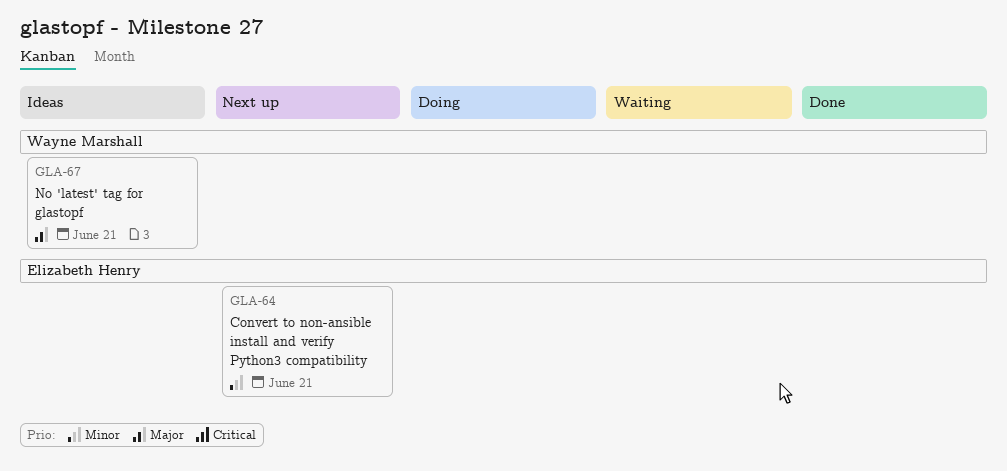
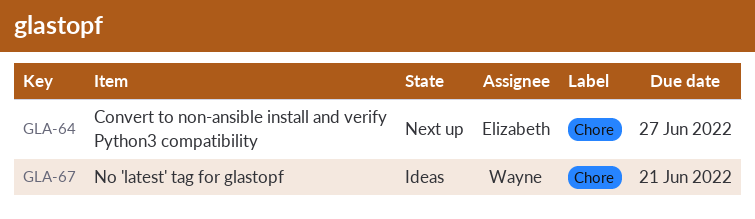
GLA-64, due: Jun 21 -> Jun 27

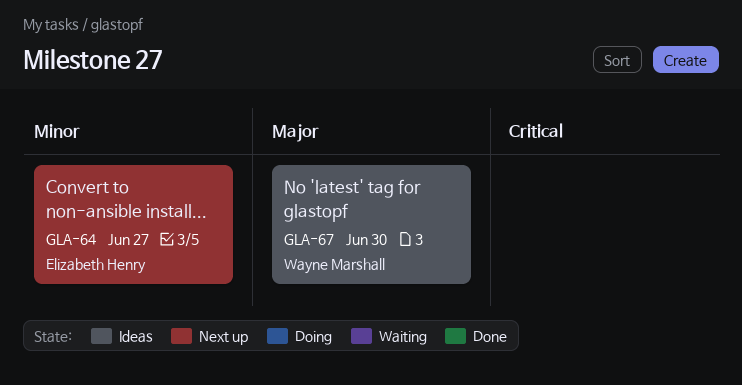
GLA-67, due: Jun 21 -> Jun 30

